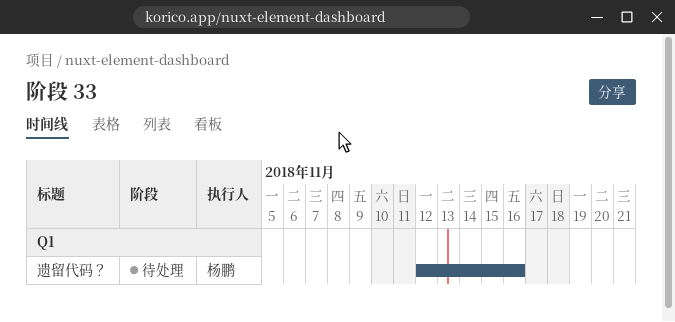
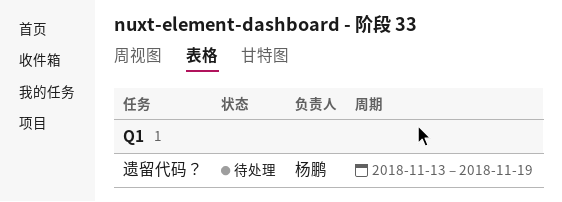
遗留代码？, start: Nov 12 -> Nov 13
遗留代码？, due: Nov 16 -> Nov 19

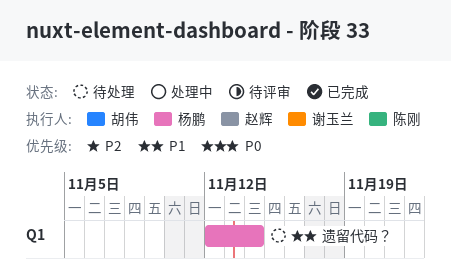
遗留代码？, start: Nov 13 -> Nov 12
遗留代码？, due: Nov 19 -> Nov 14

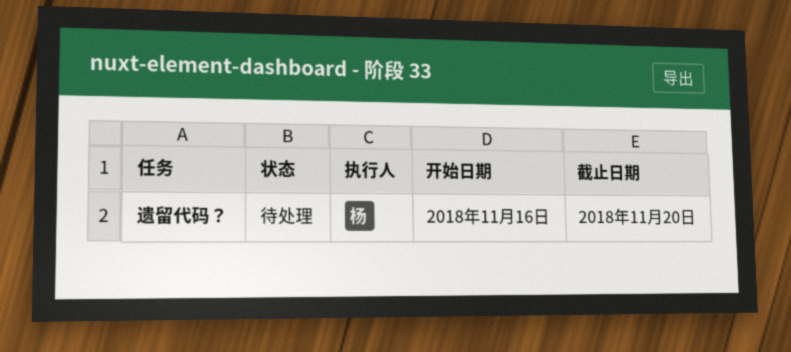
遗留代码？, start: Nov 12 -> Nov 16
遗留代码？, due: Nov 14 -> Nov 20

